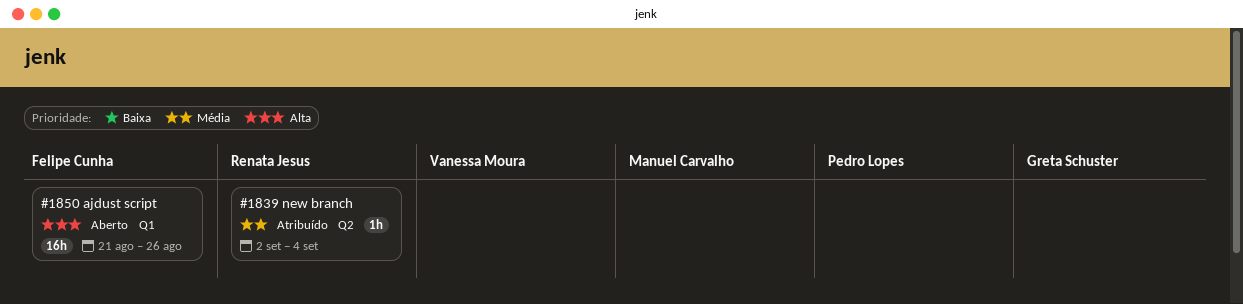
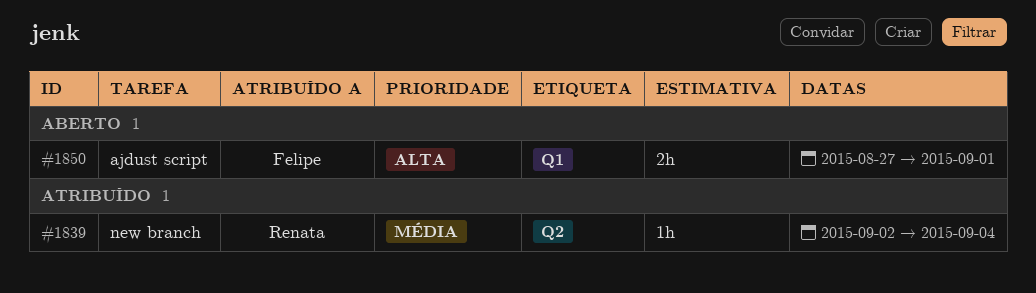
#1850, estimate: 16h -> 2h
#1850, start: Aug 21 -> Aug 27
#1850, due: Aug 26 -> Sep 1

